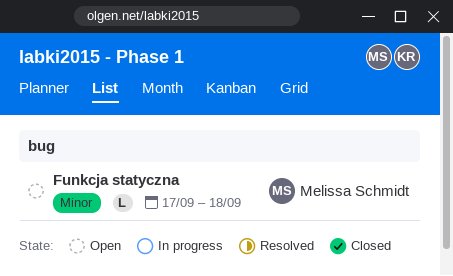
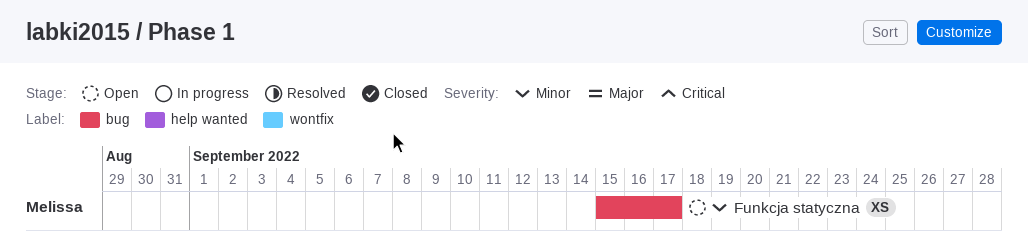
Funkcja statyczna, estimate: L -> XS
Funkcja statyczna, start: Sep 17 -> Sep 15
Funkcja statyczna, due: Sep 18 -> Sep 17

